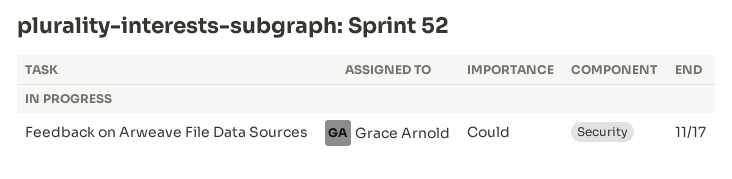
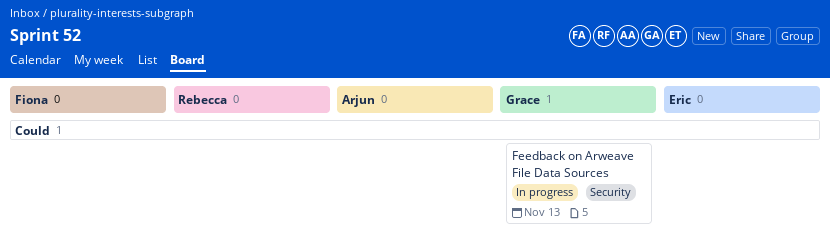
Feedback on Arweave File Data Sources, due: Nov 17 -> Nov 13

